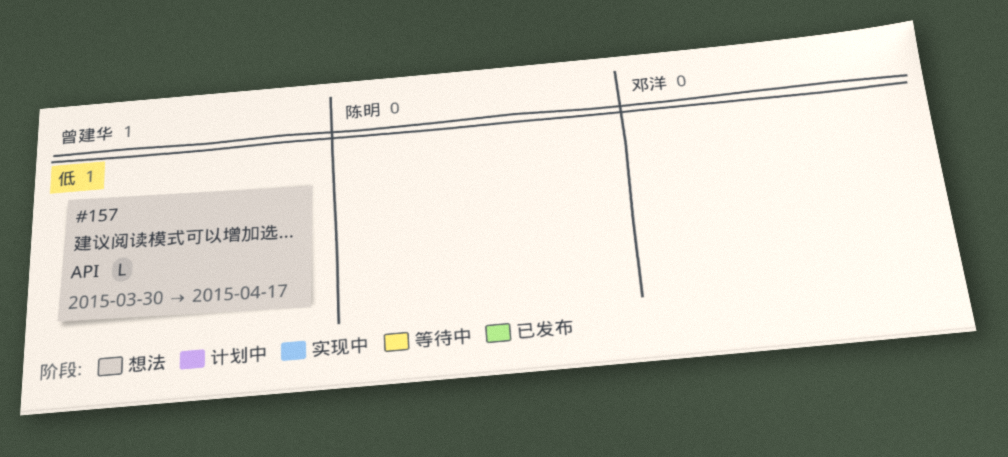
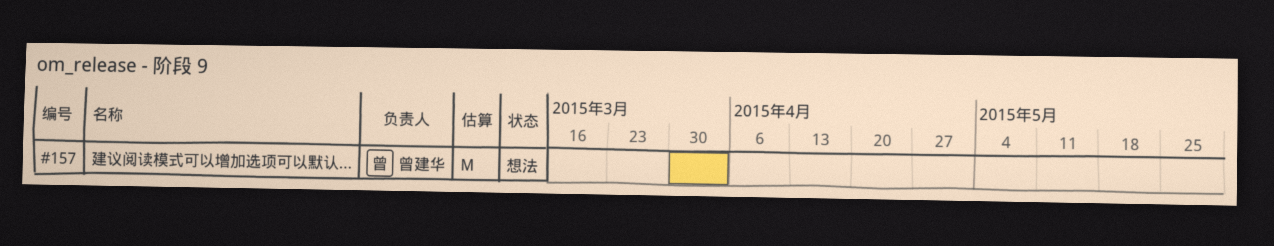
#157, estimate: L -> M
#157, due: Apr 17 -> Apr 3

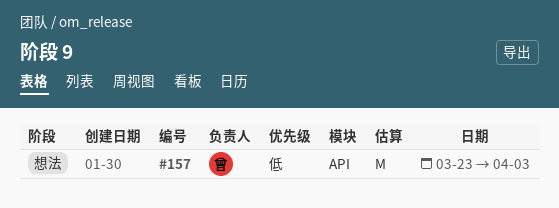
#157, start: Mar 30 -> Mar 23

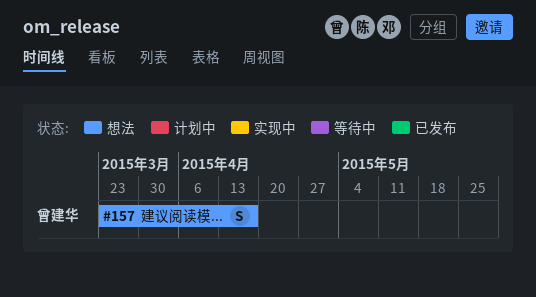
#157, estimate: M -> S
#157, due: Apr 3 -> Apr 17

